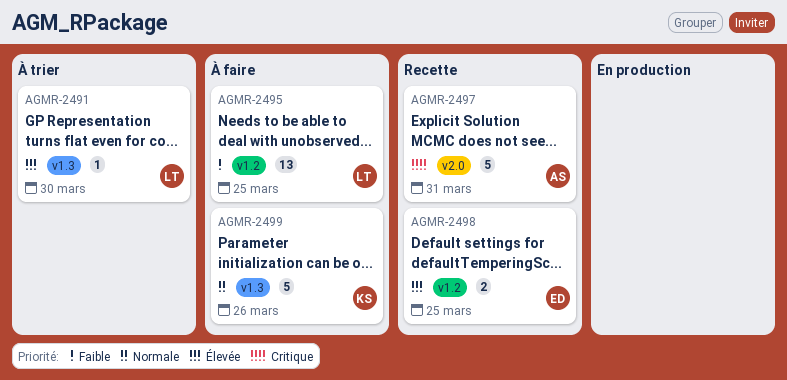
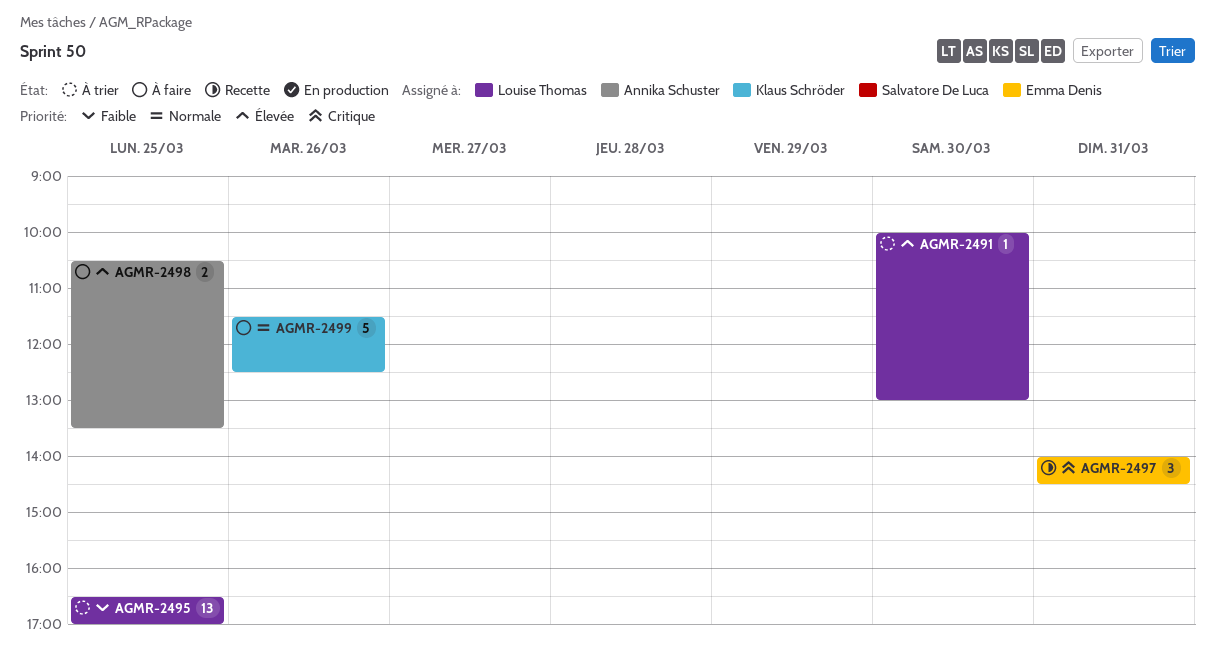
AGMR-2495, status: À faire -> À trier
AGMR-2497, owner: Annika Schuster -> Emma Denis
AGMR-2497, estimate: 5 -> 3
AGMR-2498, status: Recette -> À faire
AGMR-2498, owner: Emma Denis -> Annika Schuster

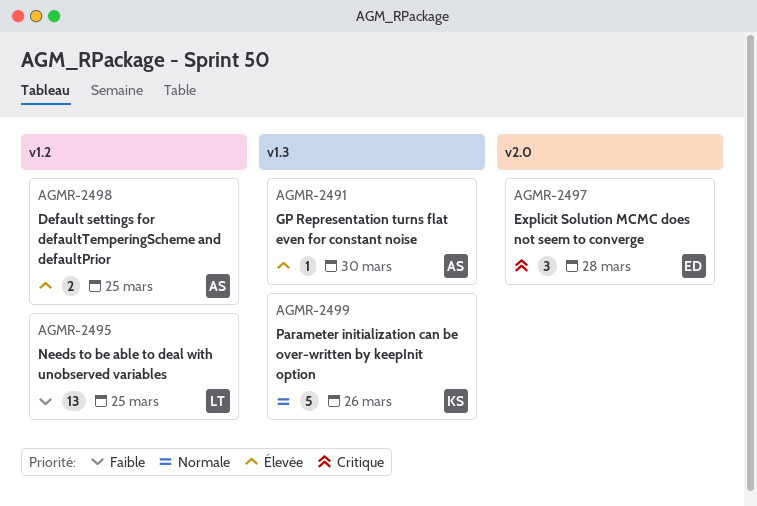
AGMR-2491, owner: Louise Thomas -> Annika Schuster
AGMR-2497, day: Mar 31 -> Mar 28

